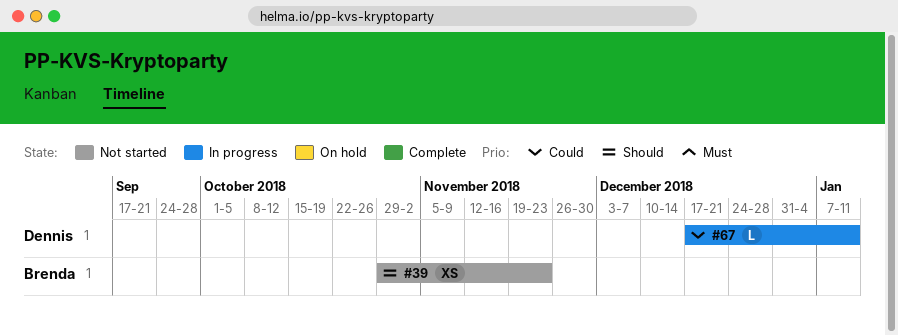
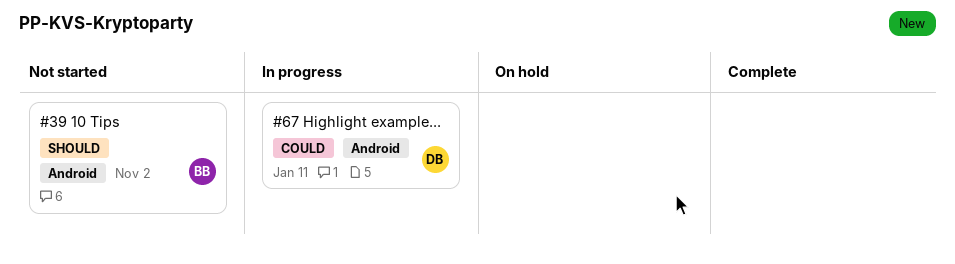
#39, due: Nov 23 -> Nov 2

